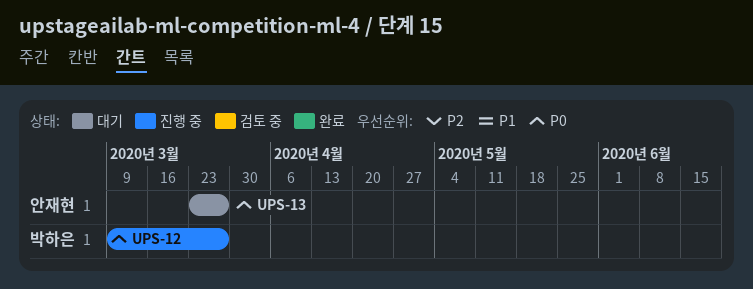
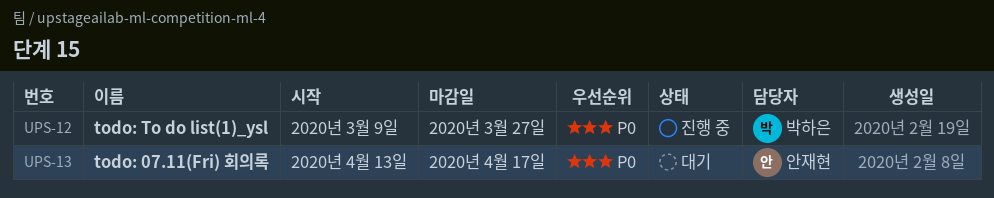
UPS-13, start: Mar 23 -> Apr 13
UPS-13, due: Mar 27 -> Apr 17

